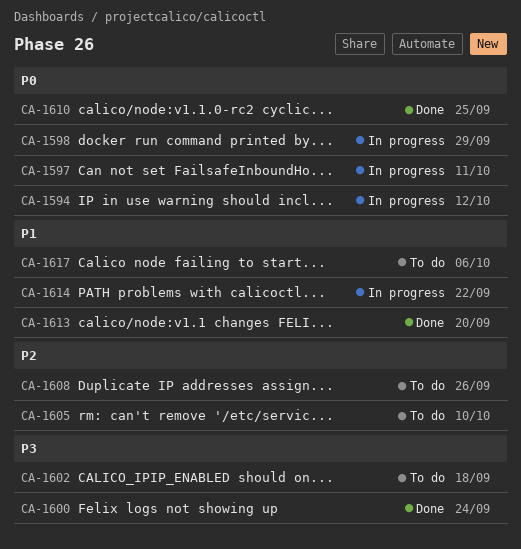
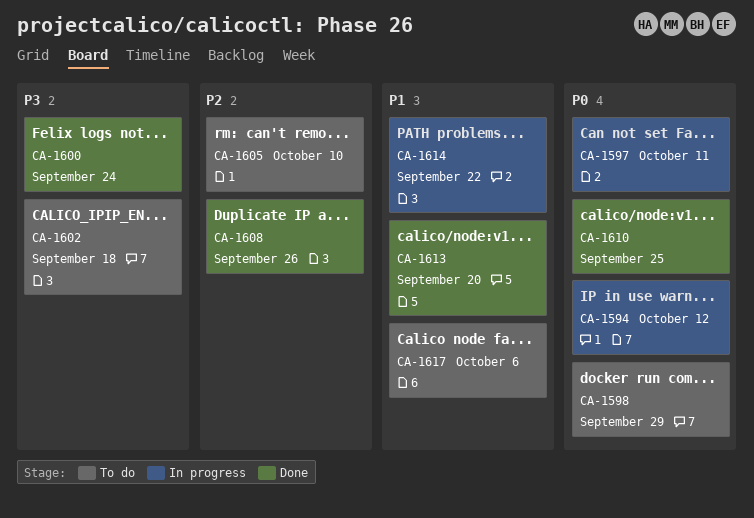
CA-1598, status: In progress -> To do
CA-1608, status: To do -> Done

